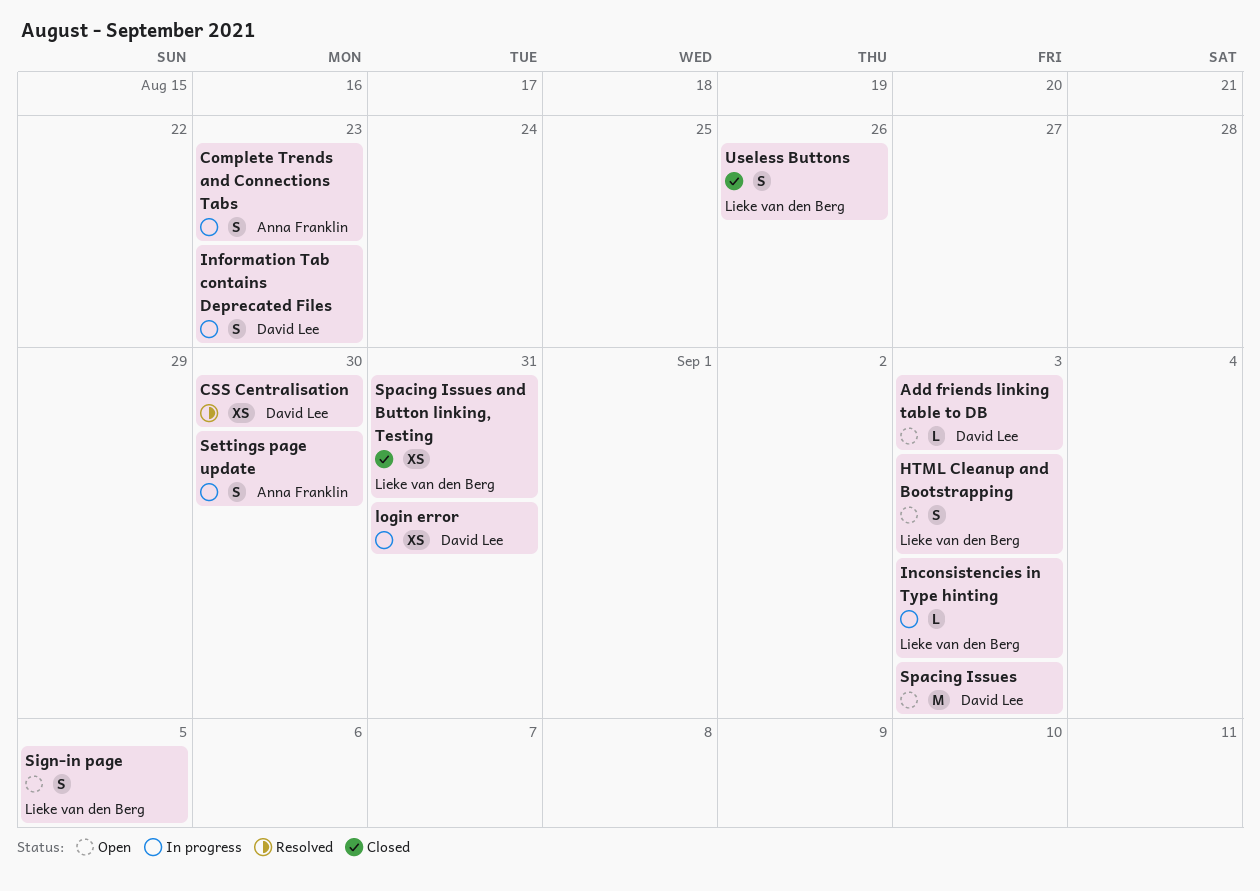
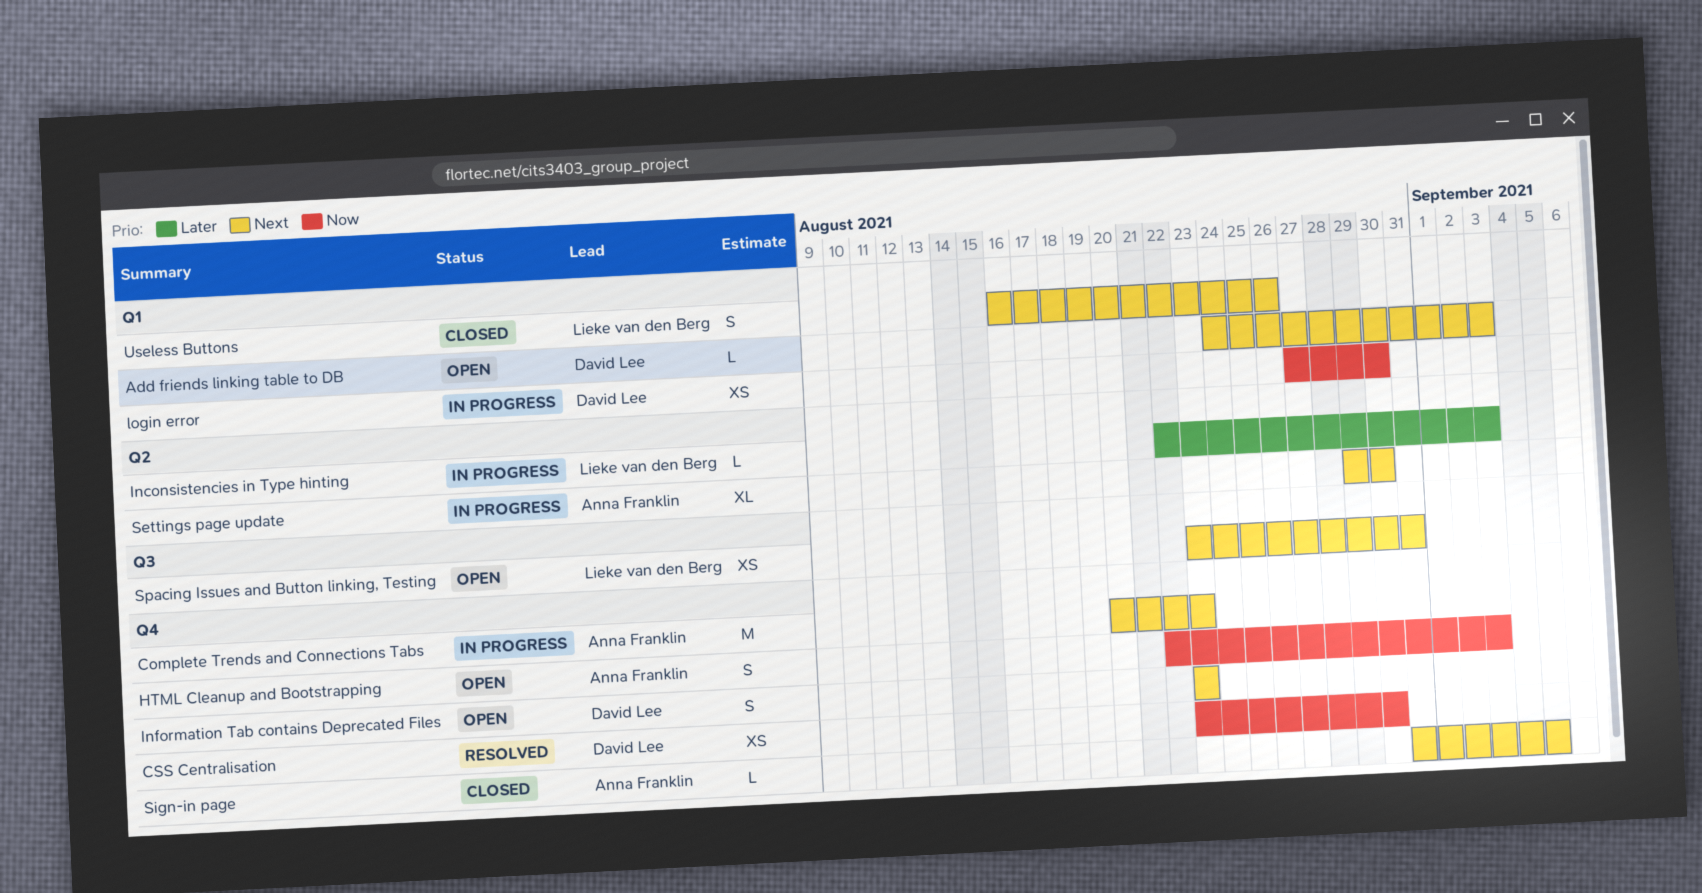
Complete Trends and Connections Tabs, estimate: S -> M
HTML Cleanup and Bootstrapping, owner: Lieke van den Berg -> Anna Franklin
Information Tab contains Deprecated Files, status: In progress -> Open
login error, due: Aug 31 -> Aug 30
Settings page update, estimate: S -> XL
Sign-in page, status: Open -> Closed
Sign-in page, owner: Lieke van den Berg -> Anna Franklin
Sign-in page, estimate: S -> L
Spacing Issues: present -> none
Spacing Issues and Button linking, Testing, status: Closed -> Open

